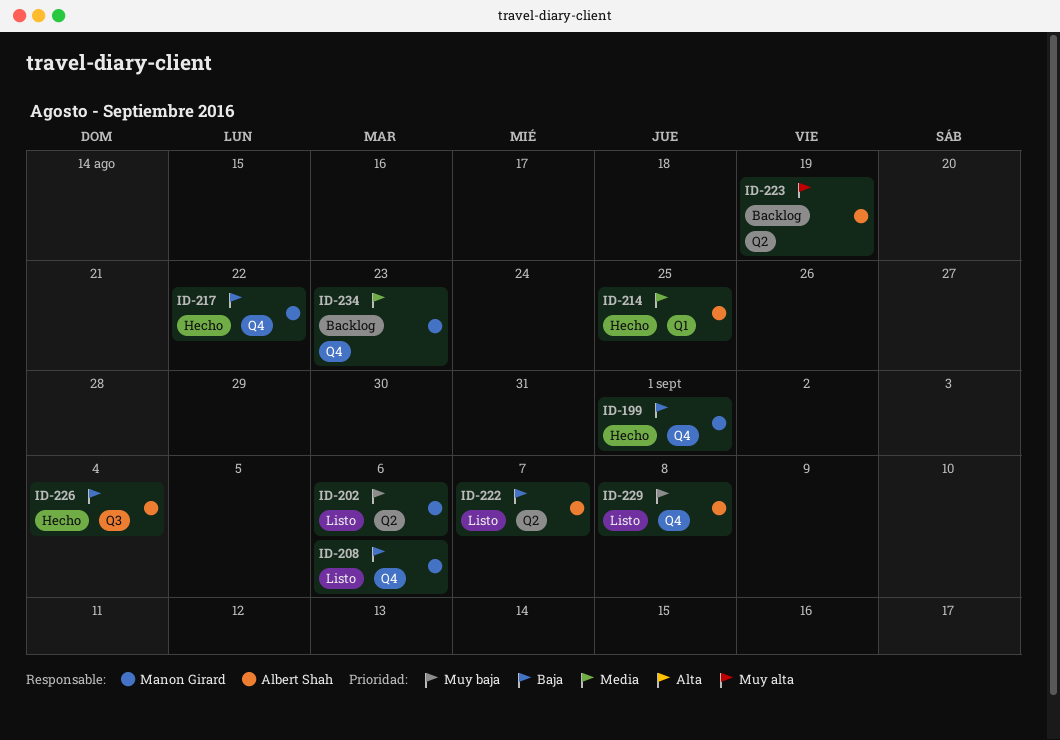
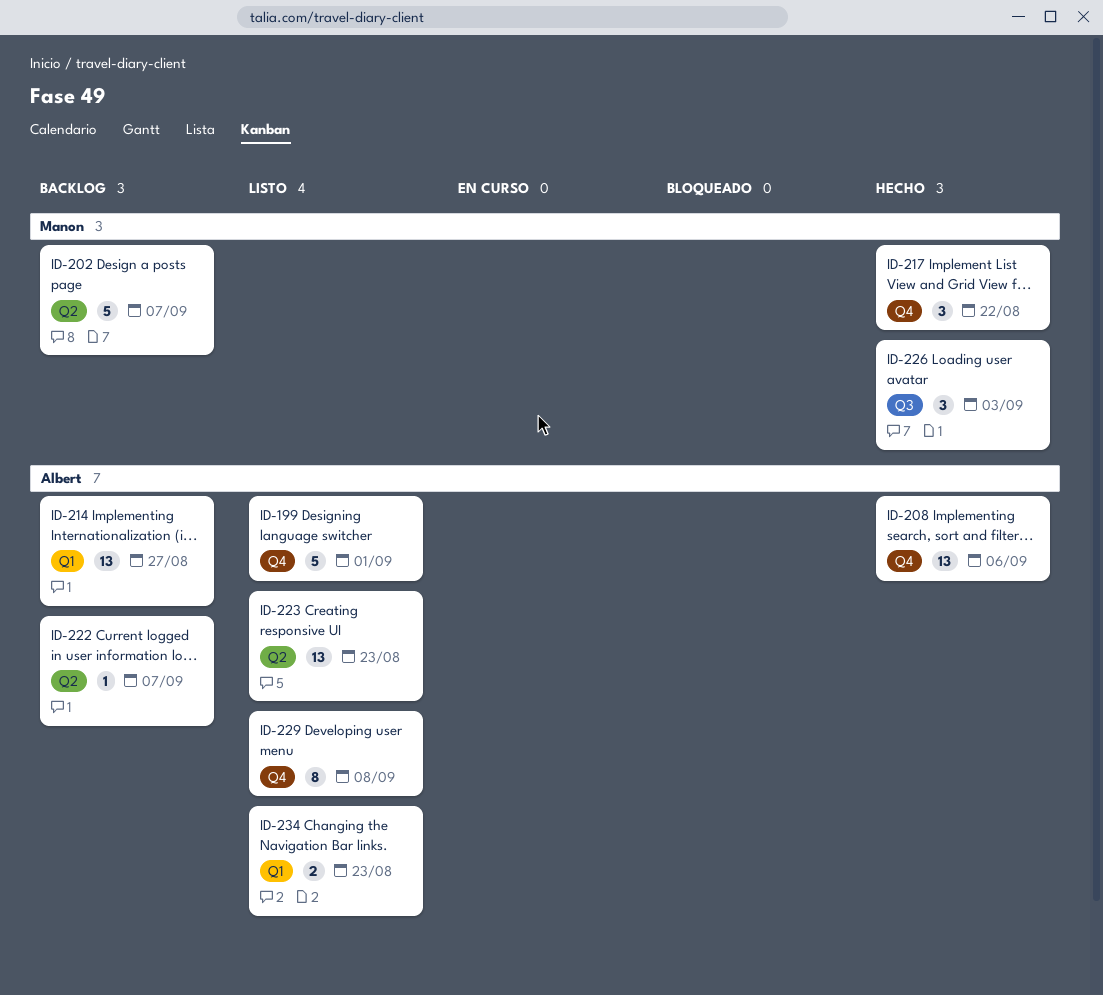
ID-199, status: Hecho -> Listo
ID-199, owner: Manon Girard -> Albert Shah
ID-202, status: Listo -> Backlog
ID-202, due: Sep 6 -> Sep 7
ID-208, status: Listo -> Hecho
ID-208, owner: Manon Girard -> Albert Shah
ID-214, status: Hecho -> Backlog
ID-214, due: Aug 25 -> Aug 27
ID-222, status: Listo -> Backlog
ID-223, status: Backlog -> Listo
ID-223, due: Aug 19 -> Aug 23
ID-226, owner: Albert Shah -> Manon Girard
ID-226, due: Sep 4 -> Sep 3
ID-234, status: Backlog -> Listo
ID-234, owner: Manon Girard -> Albert Shah
ID-234, label: Q4 -> Q1

